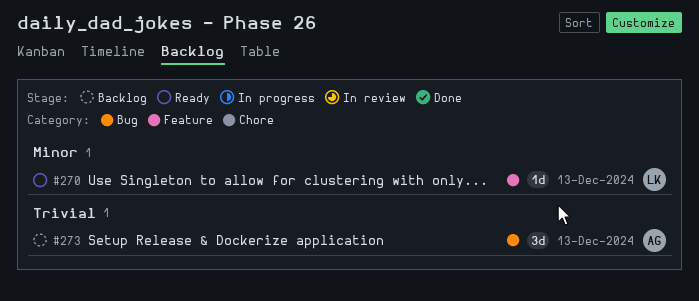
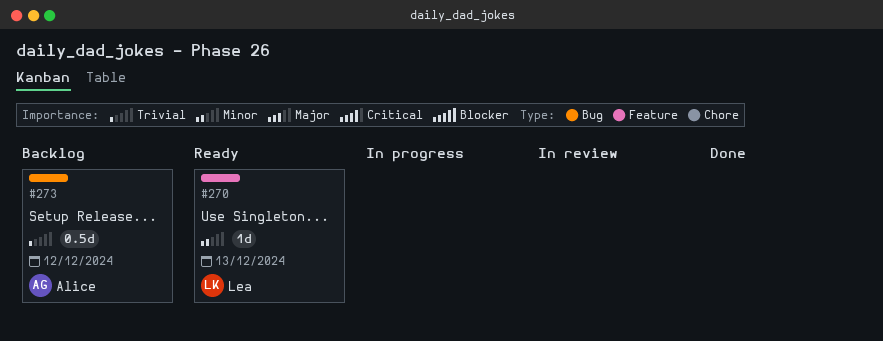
#273, estimate: 3d -> 0.5d
#273, due: Dec 13 -> Dec 12

